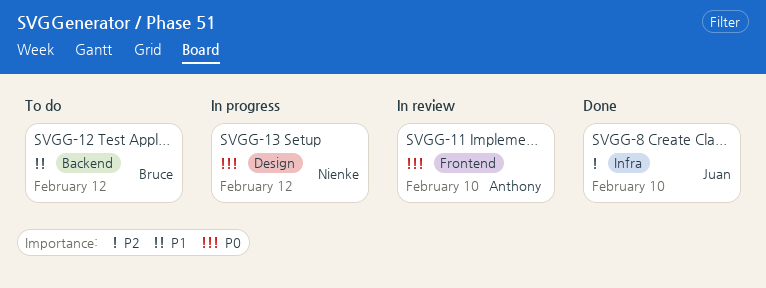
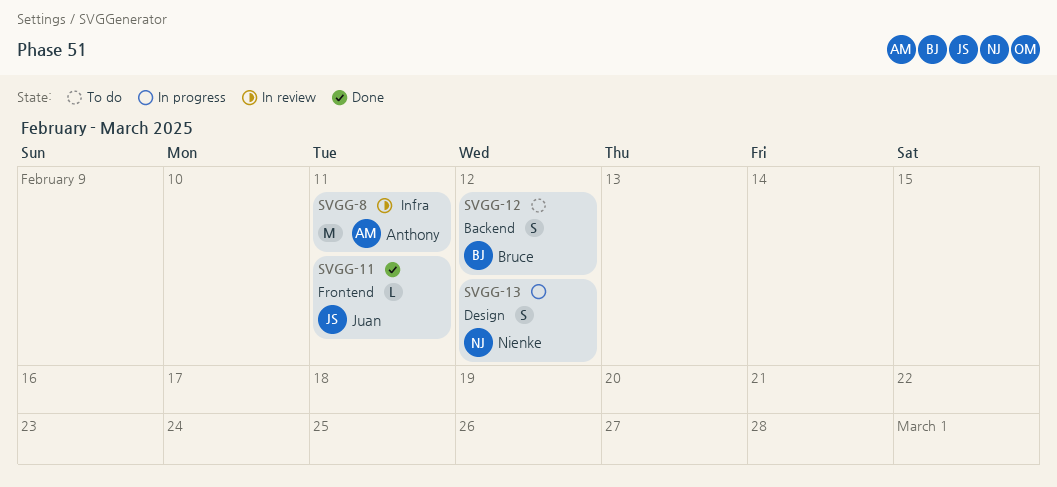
SVGG-8, status: Done -> In review
SVGG-8, owner: Juan -> Anthony
SVGG-8, due: Feb 10 -> Feb 11
SVGG-11, status: In review -> Done
SVGG-11, owner: Anthony -> Juan
SVGG-11, due: Feb 10 -> Feb 11

